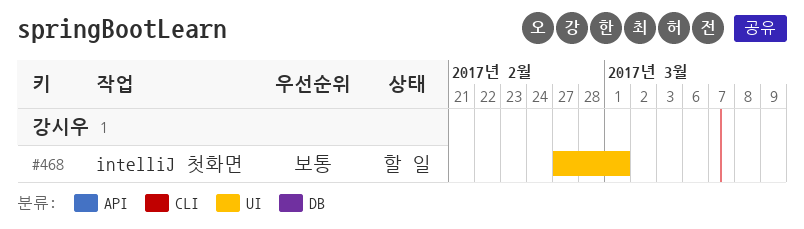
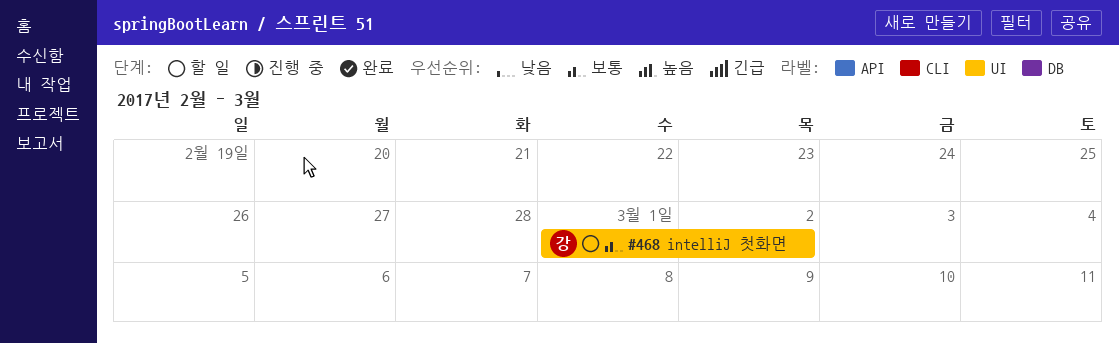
#468, start: Feb 27 -> Mar 1
#468, due: Mar 1 -> Mar 2

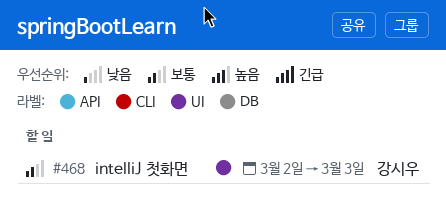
#468, start: Mar 1 -> Mar 2
#468, due: Mar 2 -> Mar 3

